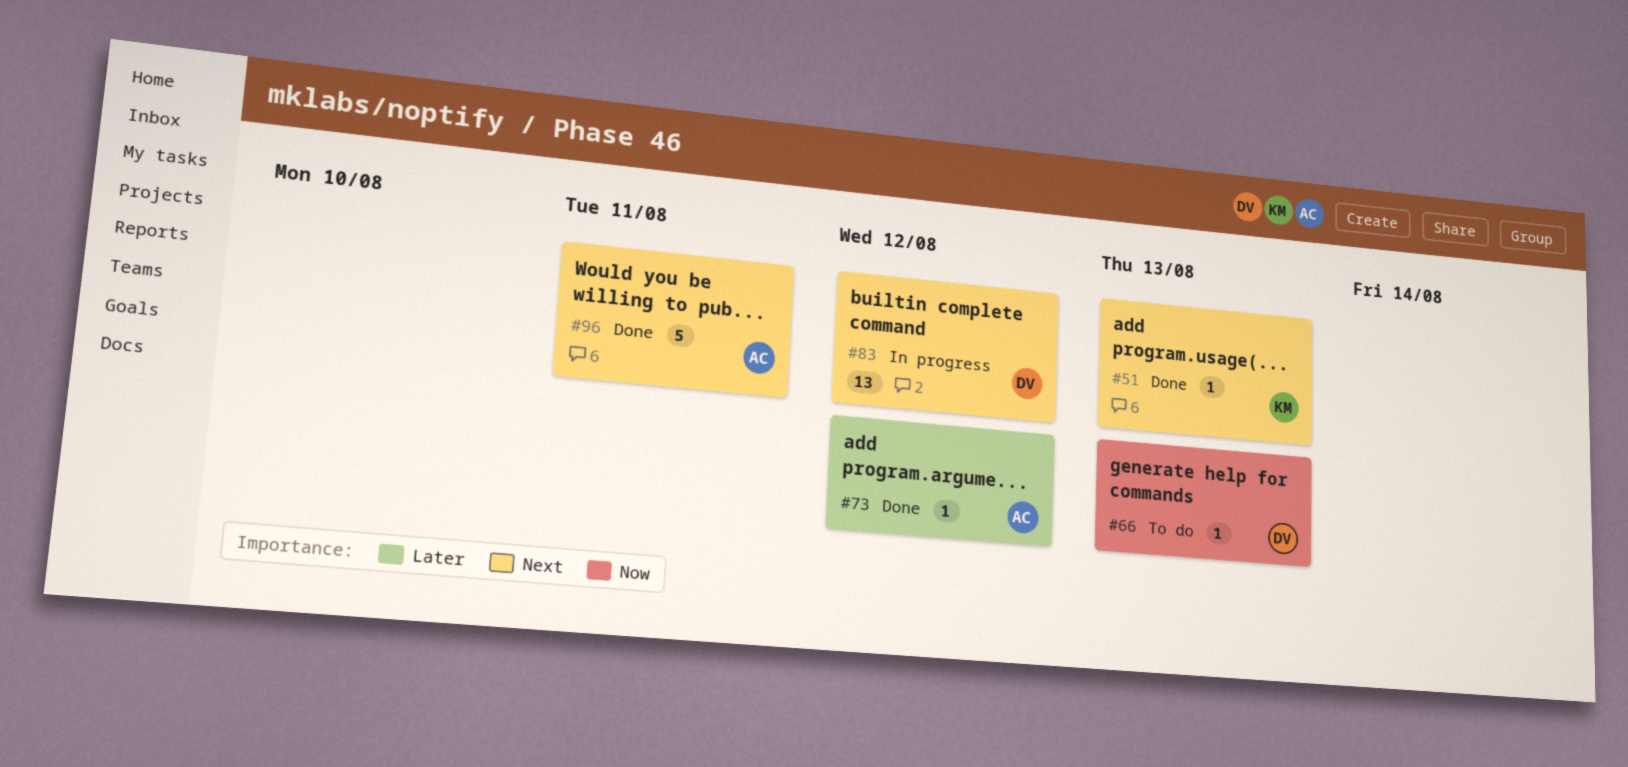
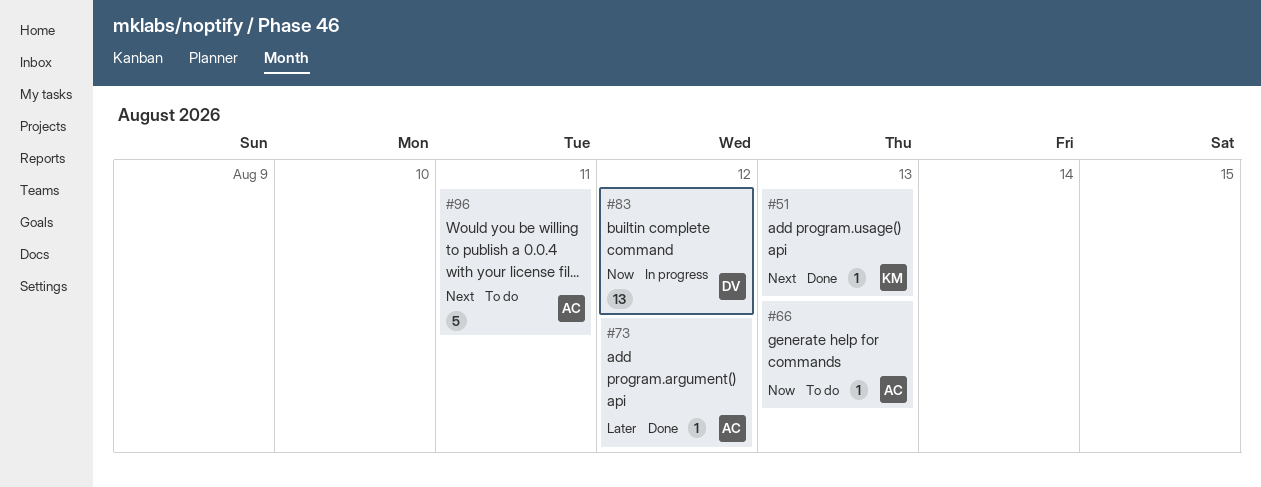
#66, owner: DV -> AC
#83, priority: Next -> Now
#96, status: Done -> To do

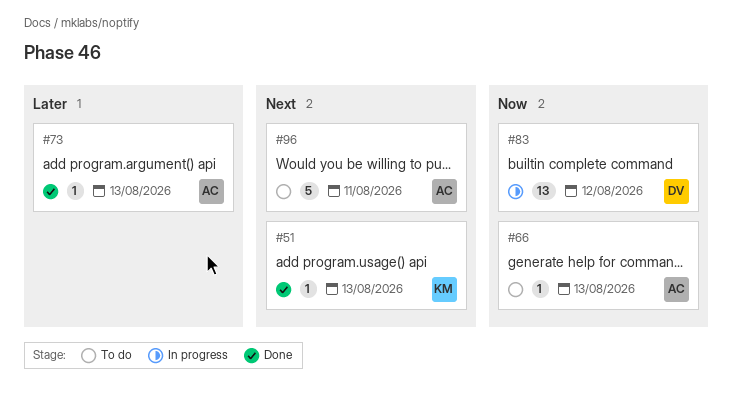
#73, due: Aug 12 -> Aug 13

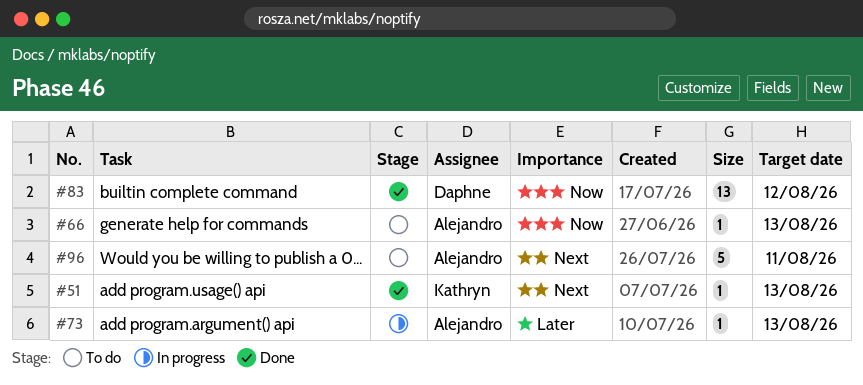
#73, status: Done -> In progress
#83, status: In progress -> Done

